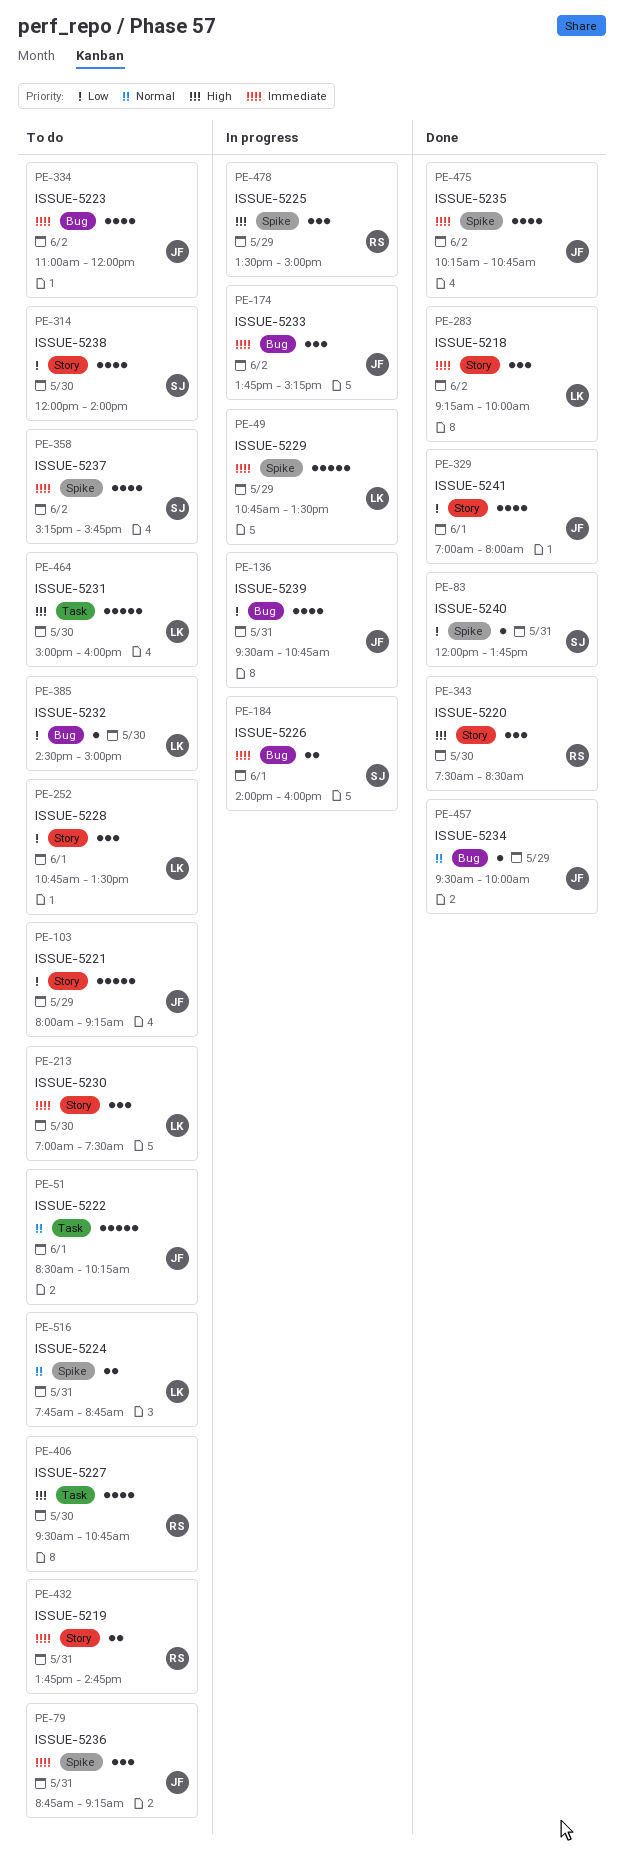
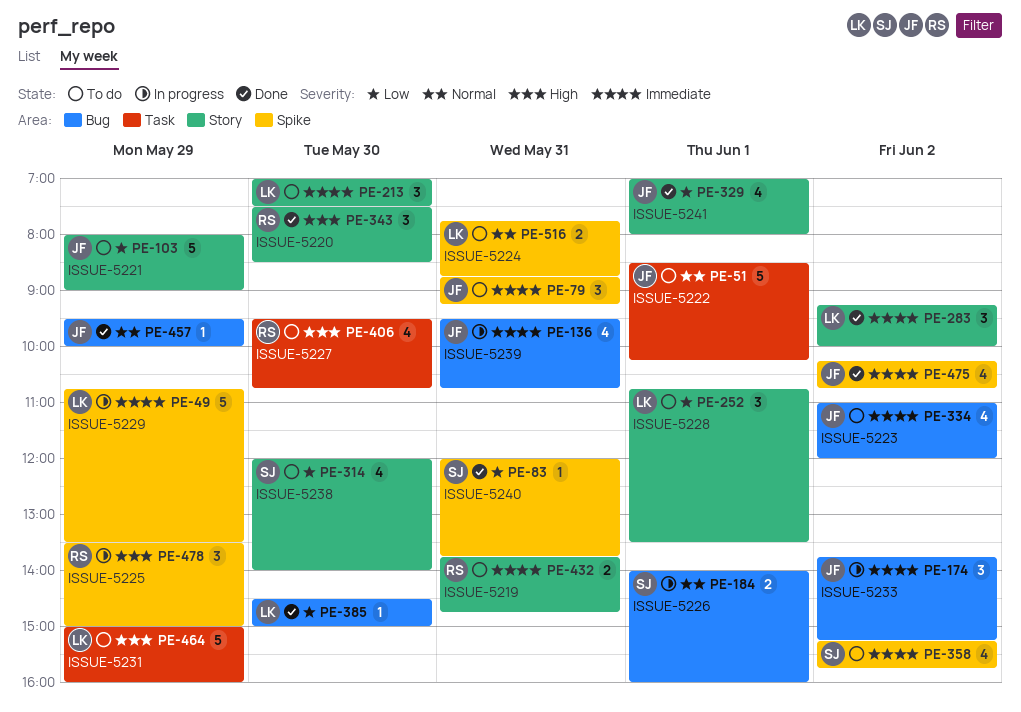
PE-103, ends: 09:15 -> 09:00
PE-136, priority: Low -> Immediate
PE-184, priority: Immediate -> Normal
PE-385, status: To do -> Done
PE-464, day: May 30 -> May 29

